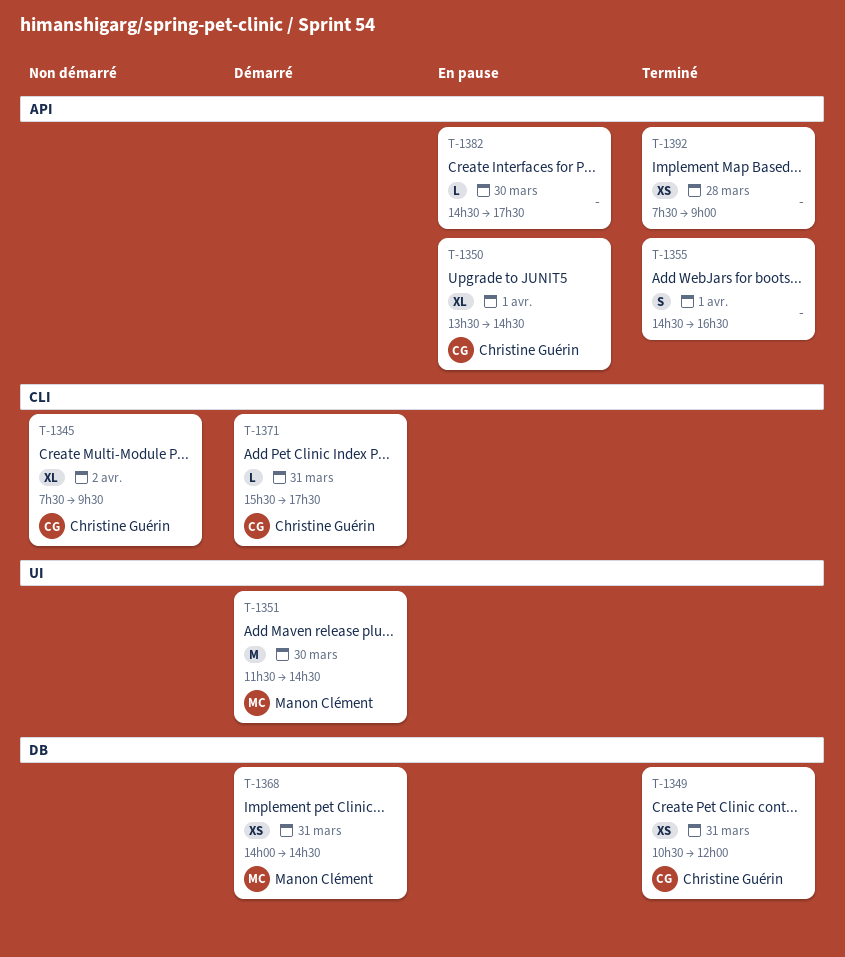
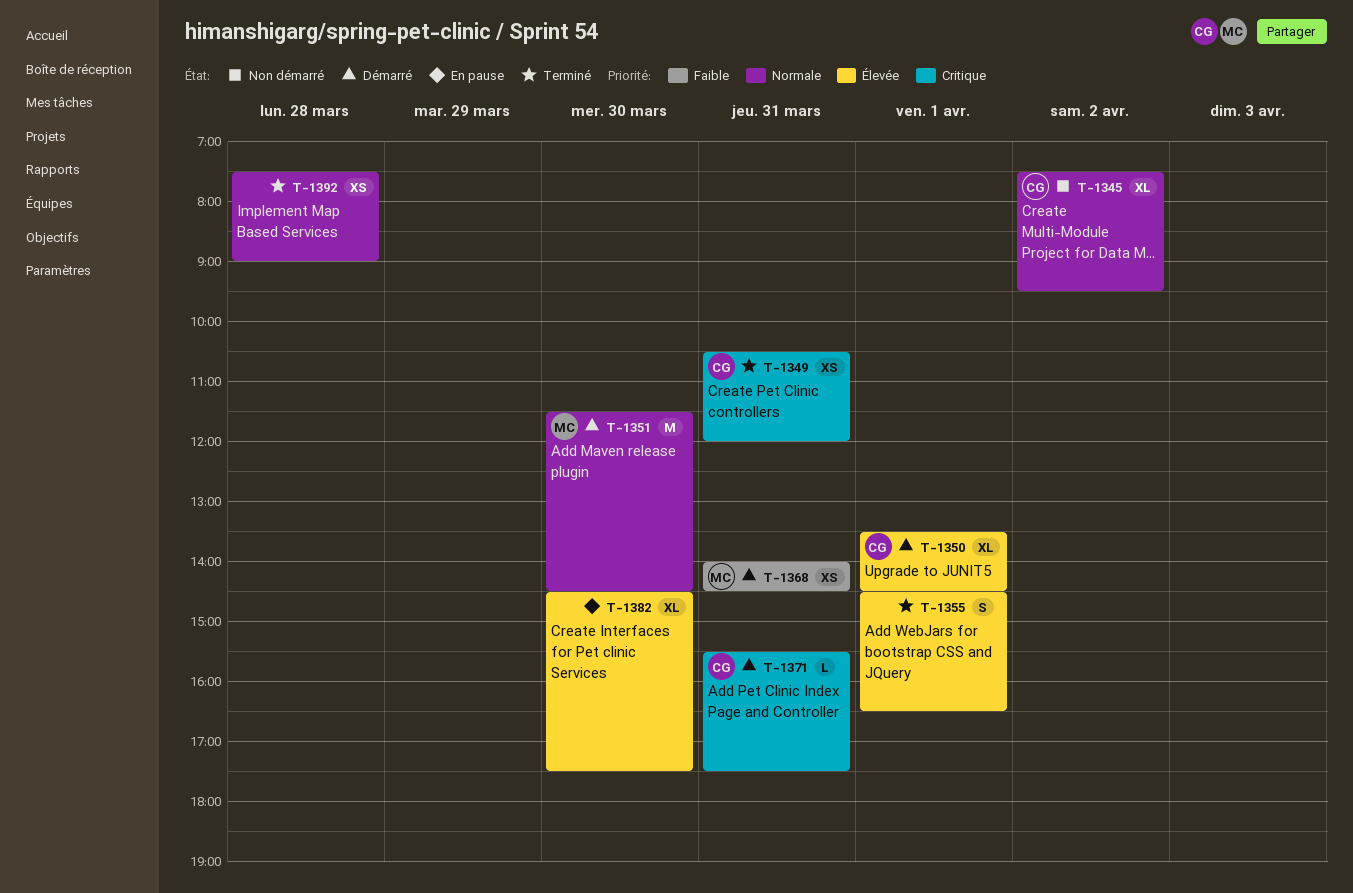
T-1350, status: En pause -> Démarré
T-1382, estimate: L -> XL

